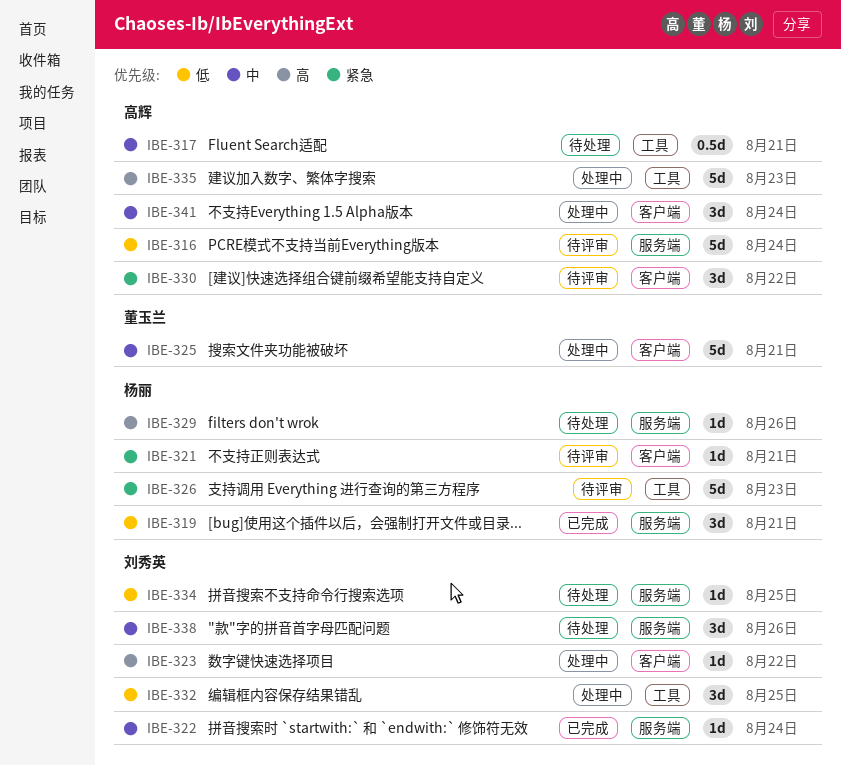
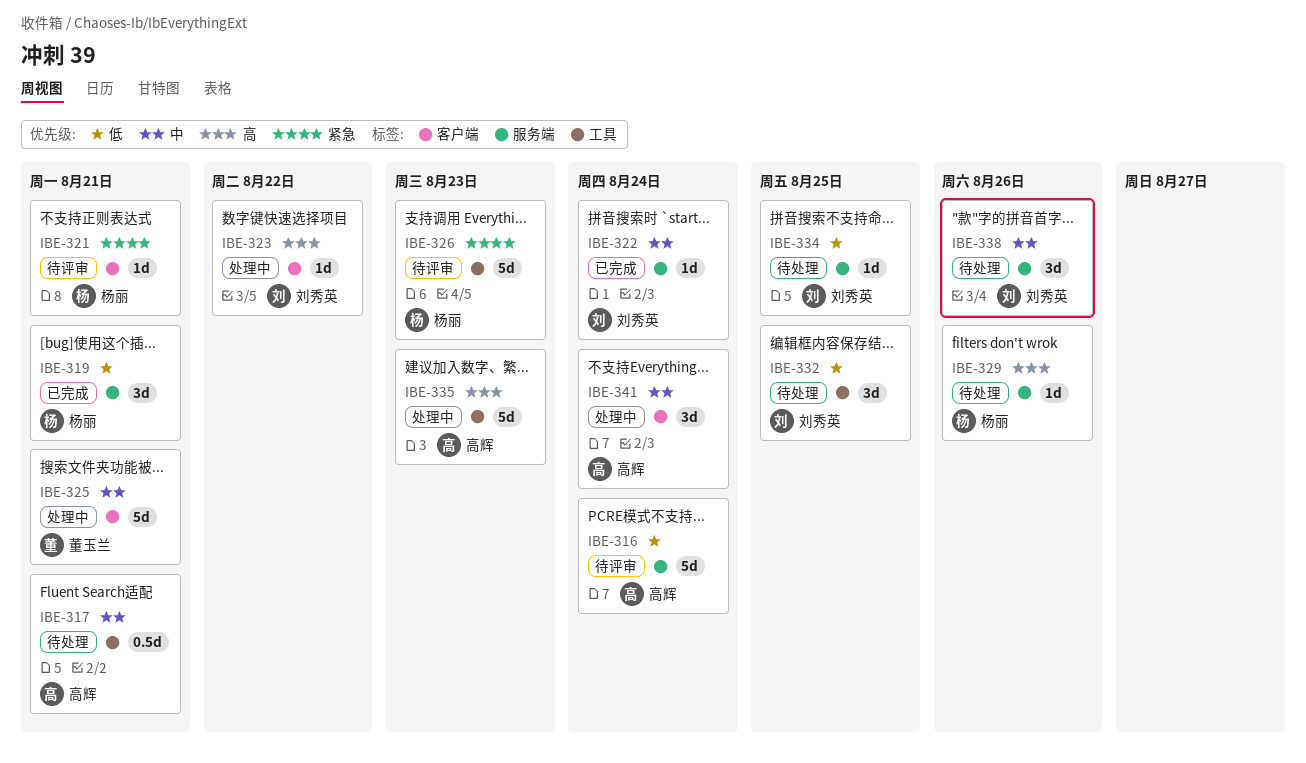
IBE-330: present -> none
IBE-332, status: 处理中 -> 待处理

